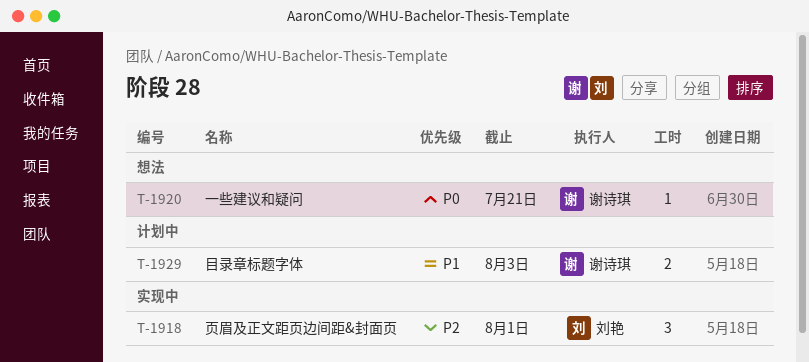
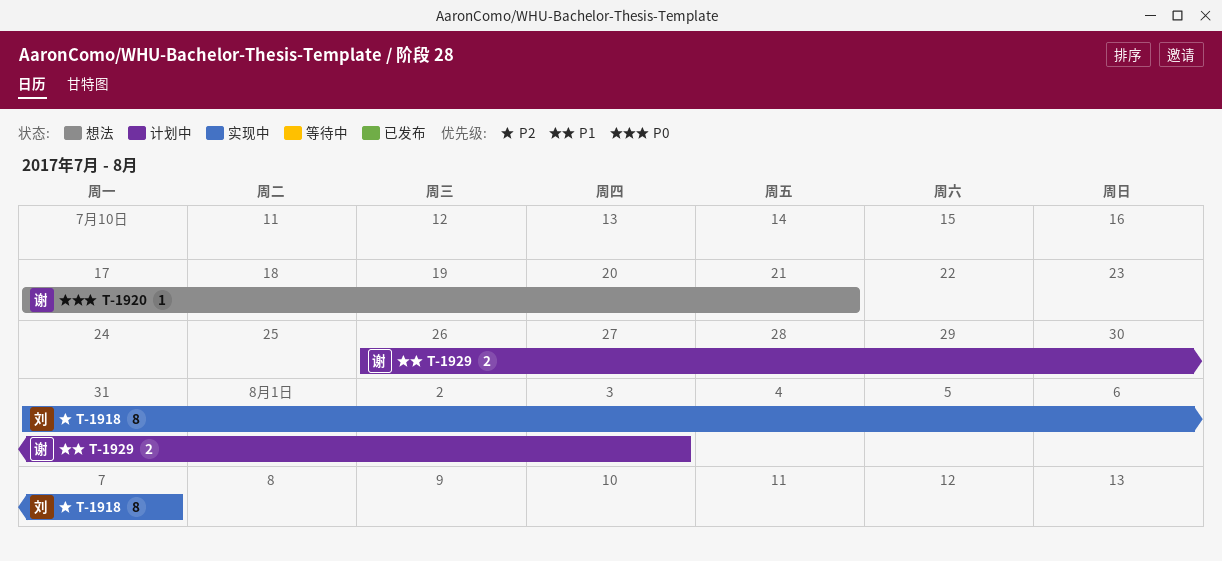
T-1918, estimate: 3 -> 8
T-1918, due: Aug 1 -> Aug 7

